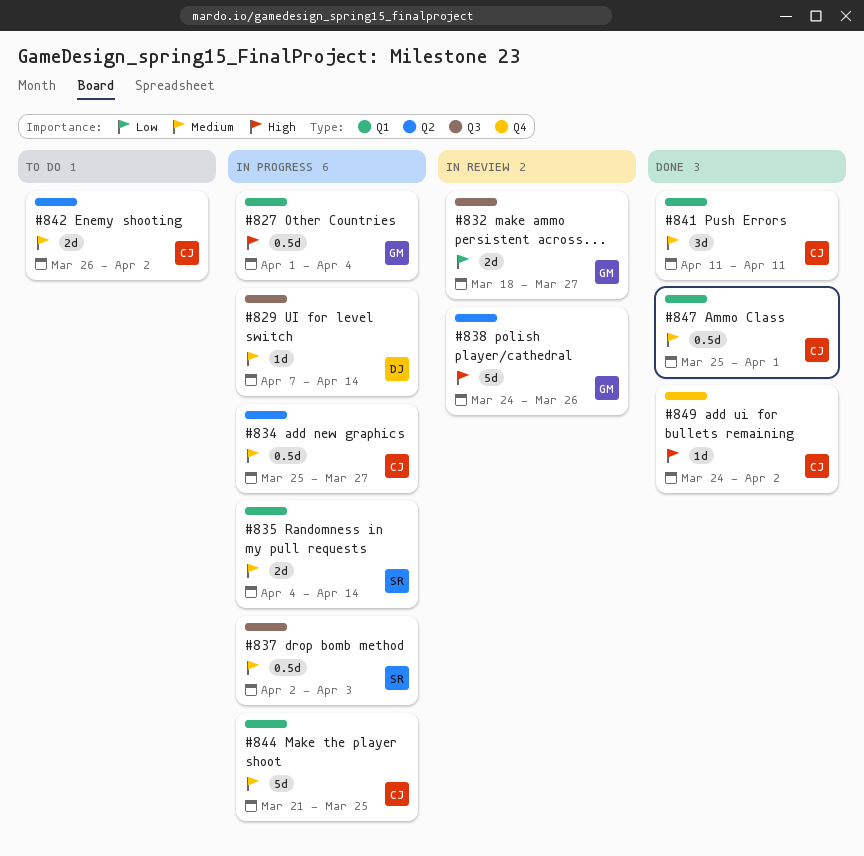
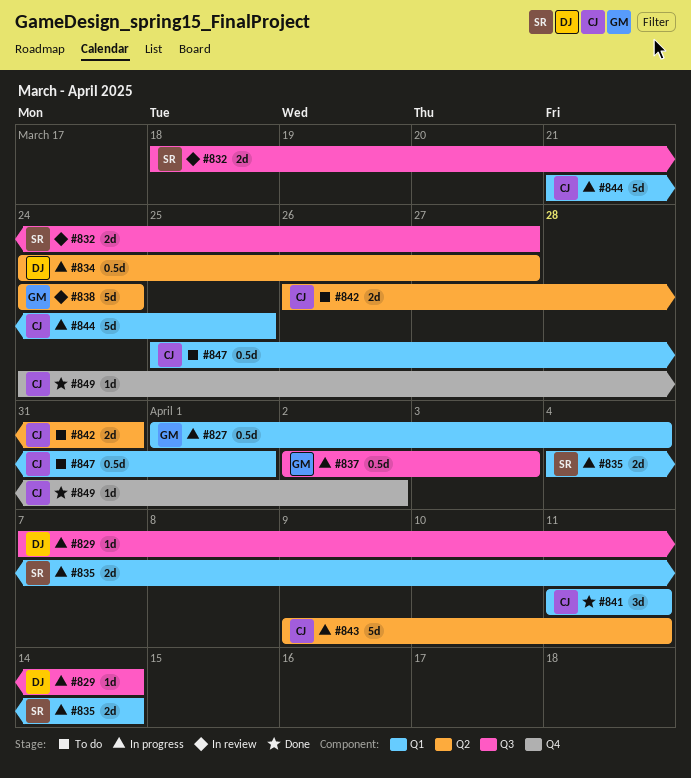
#832, owner: GM -> SR
#834, owner: CJ -> DJ
#834, start: Mar 25 -> Mar 24
#837, owner: SR -> GM
#838, due: Mar 26 -> Mar 24
#842, due: Apr 2 -> Mar 31
#843: none -> present
#847, status: Done -> To do

